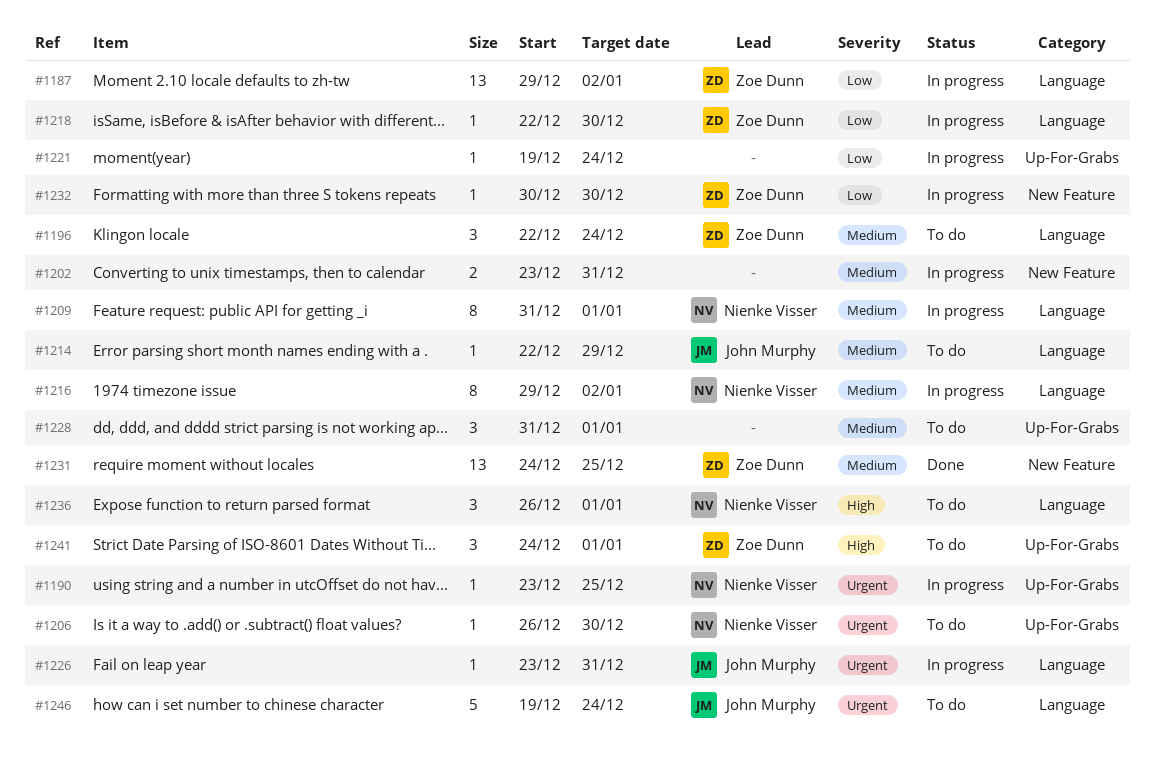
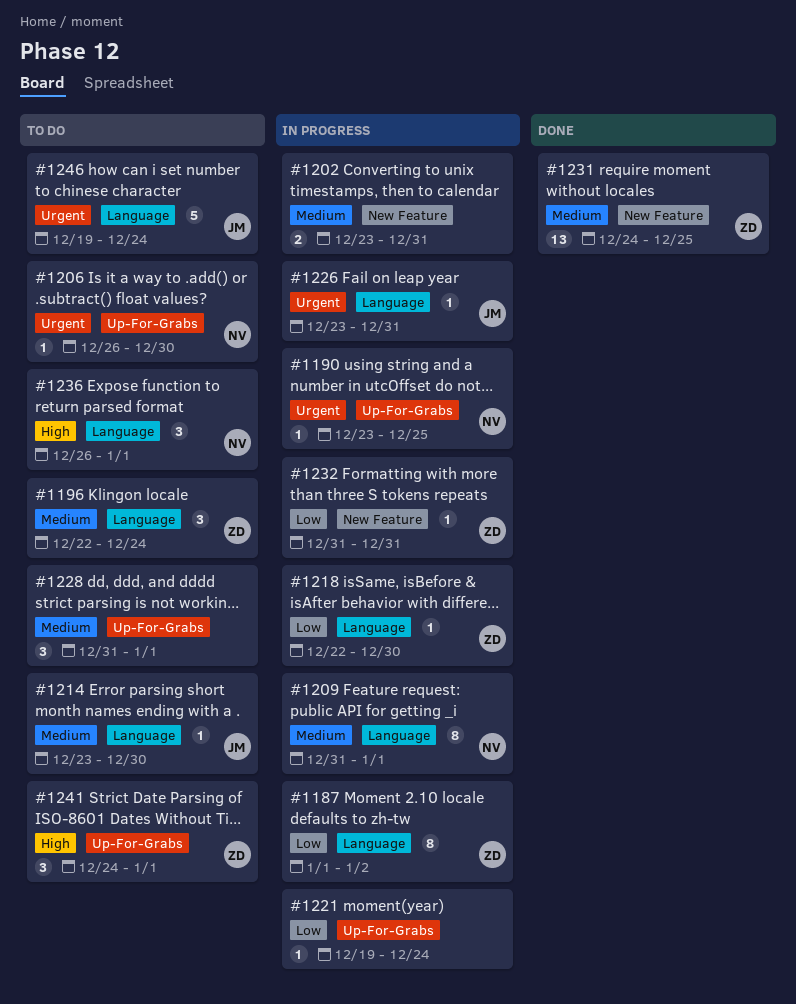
#1187, estimate: 13 -> 8
#1187, start: Dec 29 -> Jan 1
#1214, start: Dec 22 -> Dec 23
#1214, due: Dec 29 -> Dec 30
#1216: present -> none
#1232, start: Dec 30 -> Dec 31
#1232, due: Dec 30 -> Dec 31

